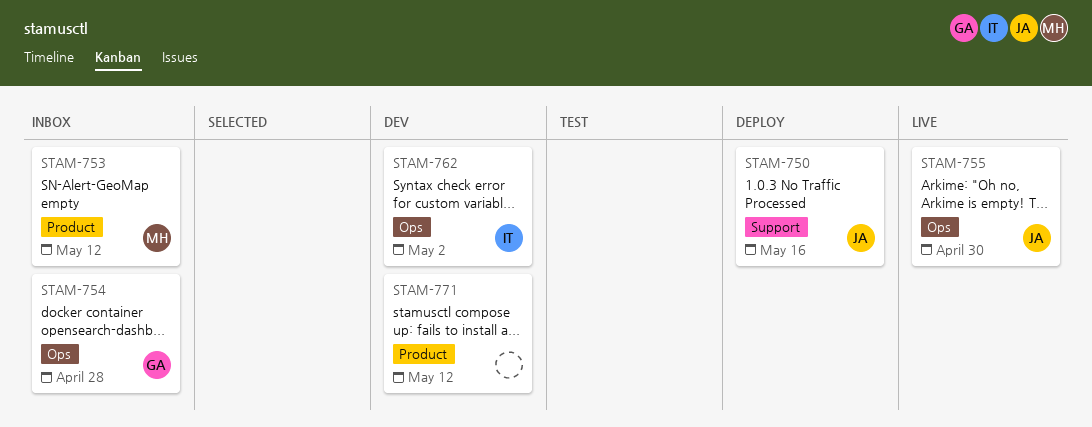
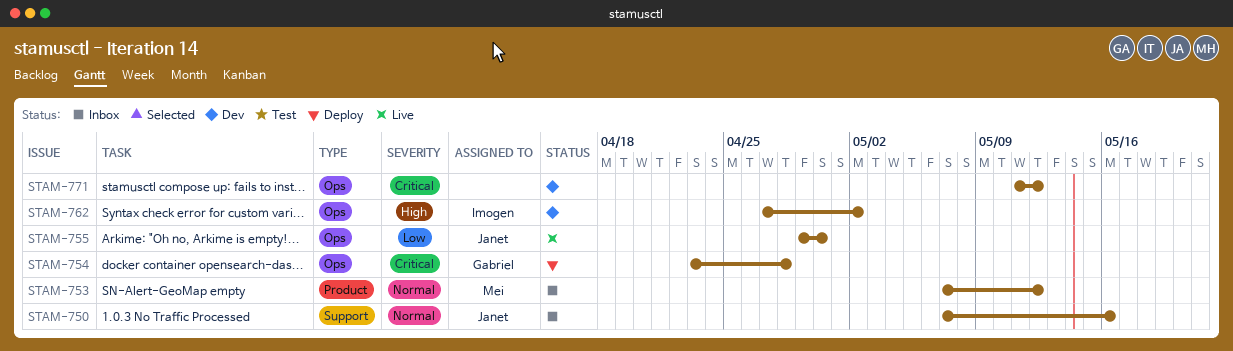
STAM-750, status: Deploy -> Inbox
STAM-754, status: Inbox -> Deploy
STAM-771, label: Product -> Ops

